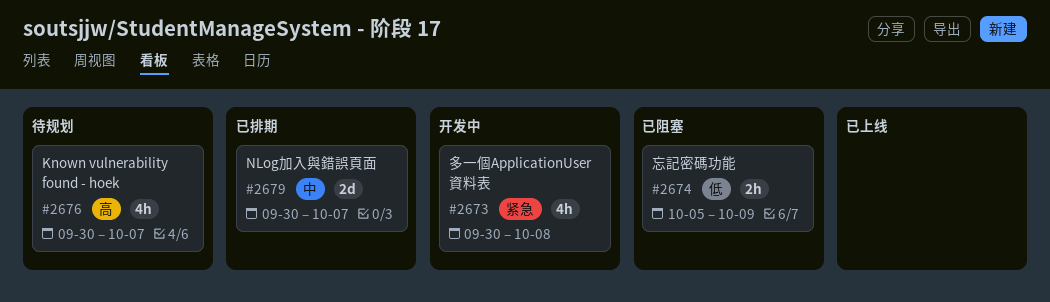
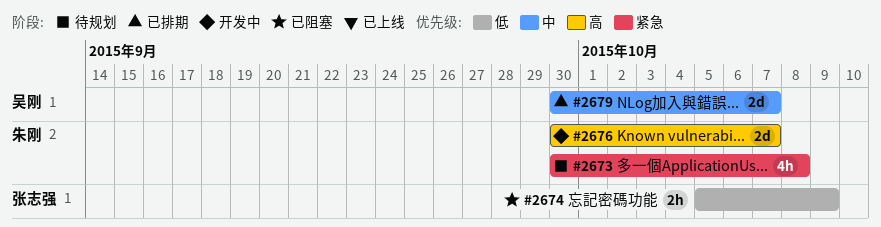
#2673, status: 开发中 -> 待规划
#2676, status: 待规划 -> 开发中
#2676, estimate: 4h -> 2d

